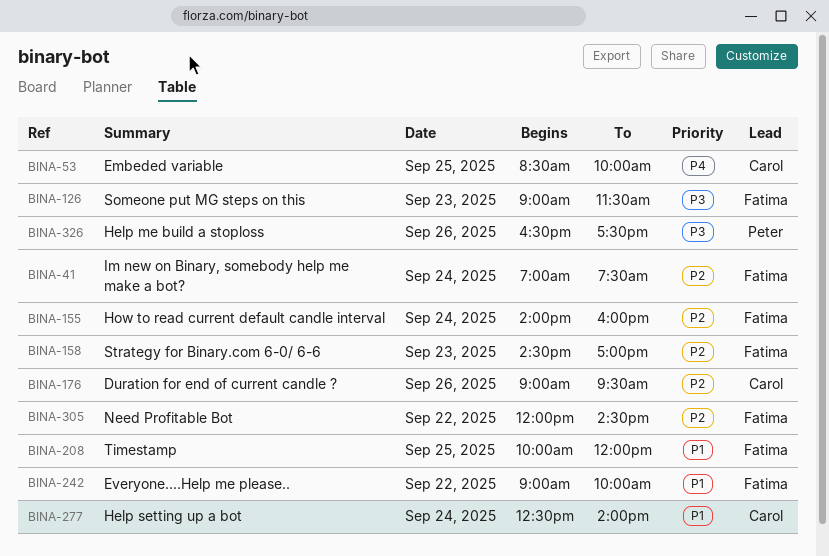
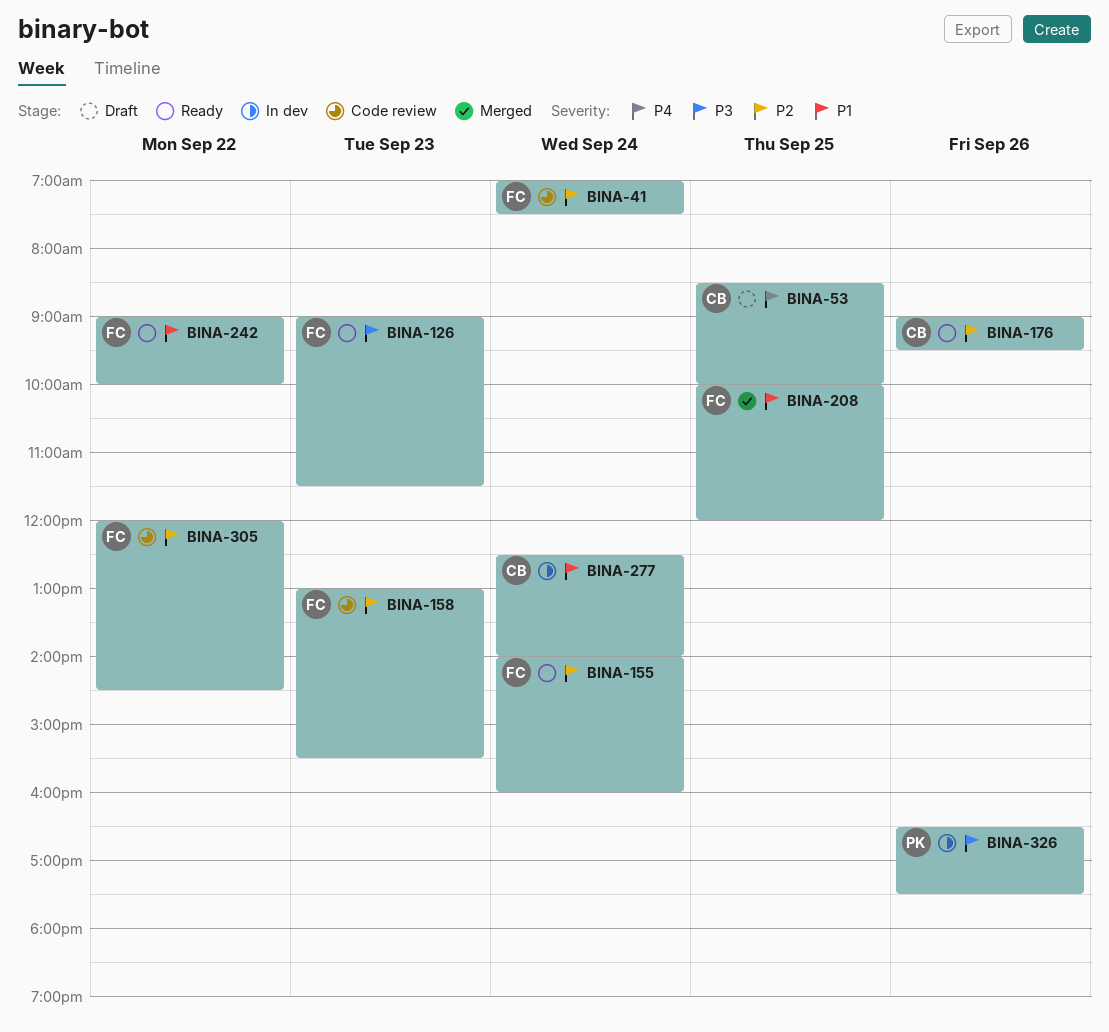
BINA-158, begins: 14:30 -> 13:00
BINA-158, ends: 17:00 -> 15:30

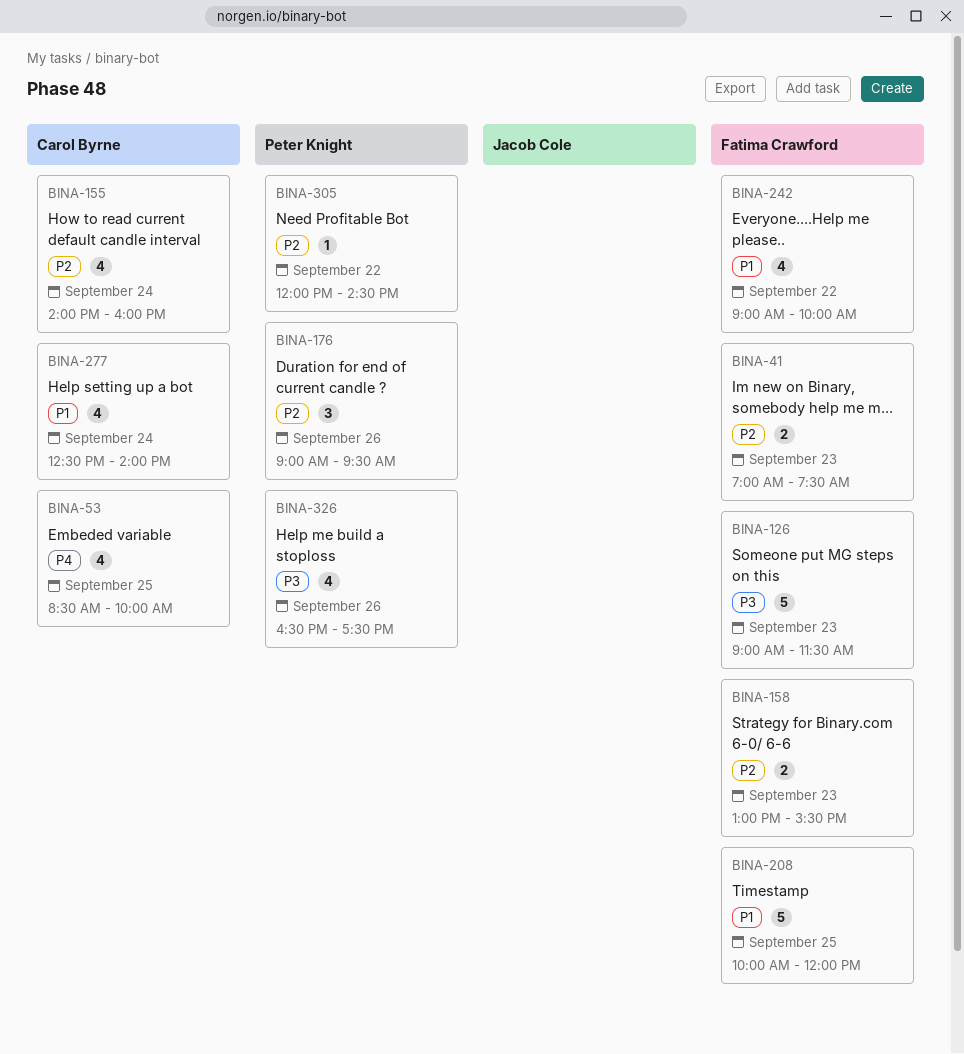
BINA-41, day: Sep 24 -> Sep 23
BINA-155, owner: Fatima Crawford -> Carol Byrne
BINA-176, owner: Carol Byrne -> Peter Knight
BINA-305, owner: Fatima Crawford -> Peter Knight

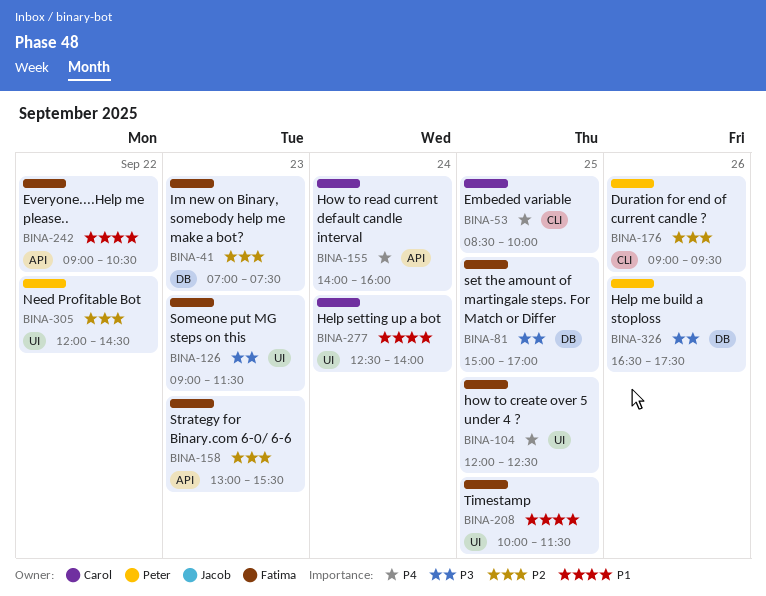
BINA-81: none -> present
BINA-104: none -> present
BINA-155, priority: P2 -> P4
BINA-208, ends: 12:00 -> 11:30
BINA-242, ends: 10:00 -> 10:30

